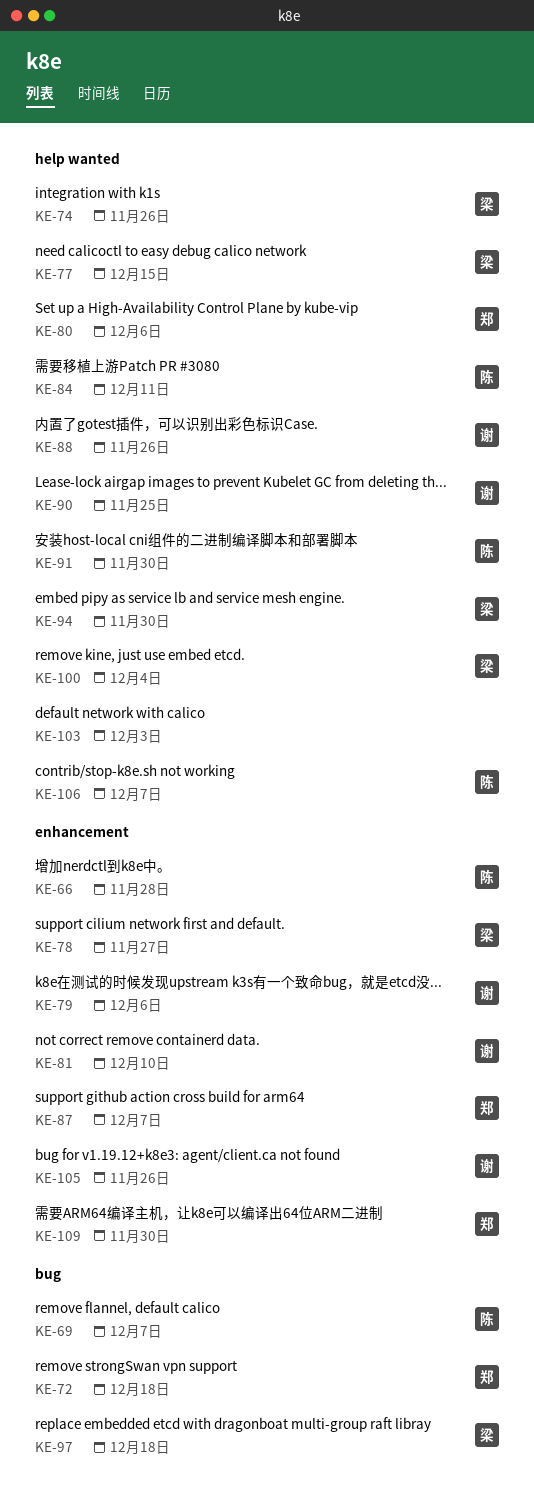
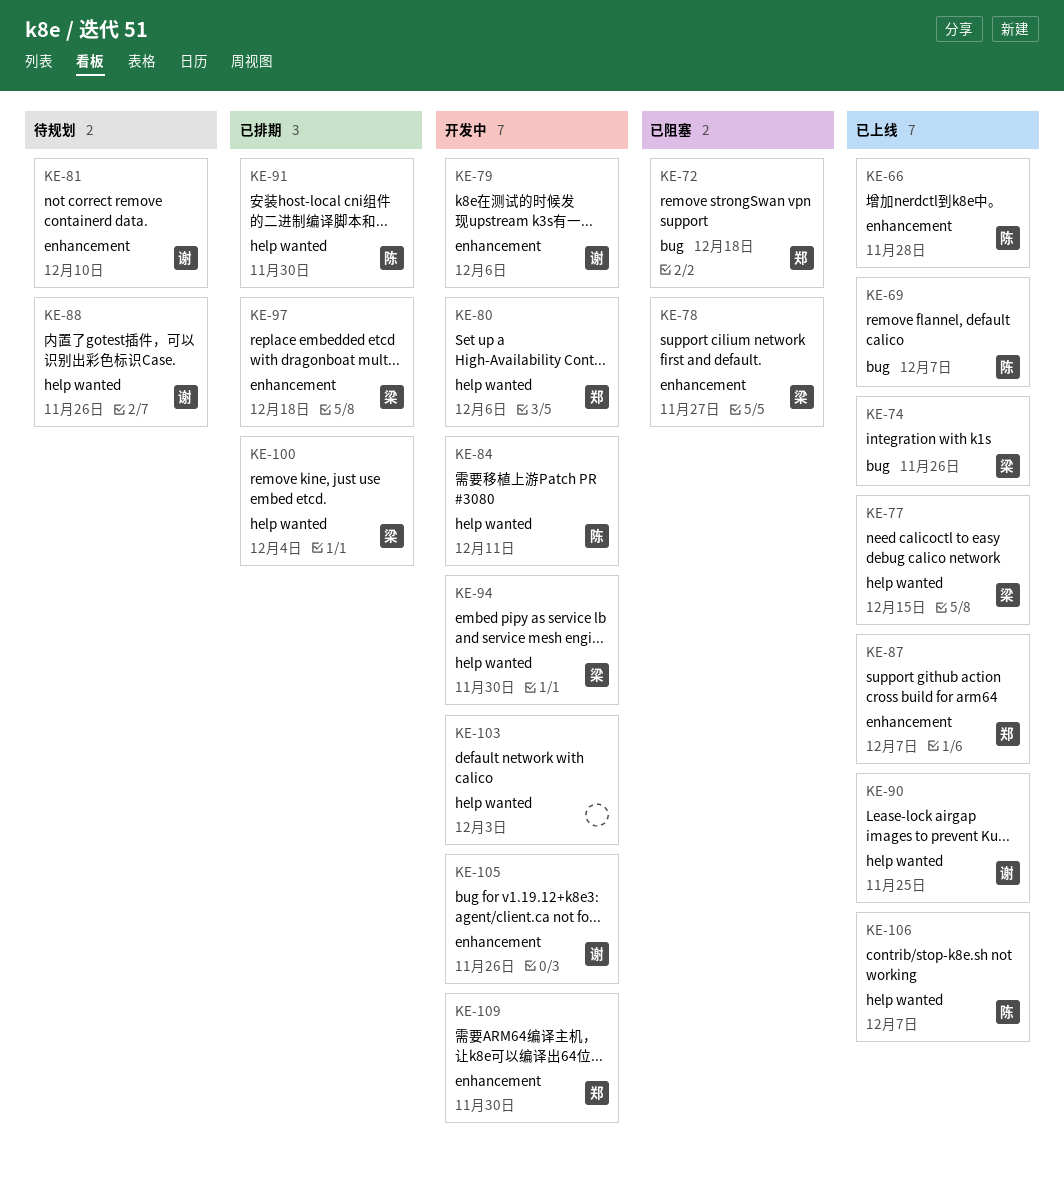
KE-74, label: help wanted -> bug
KE-97, label: bug -> enhancement

